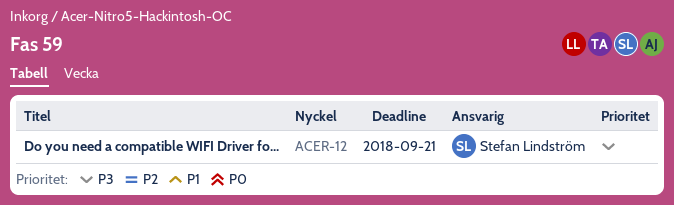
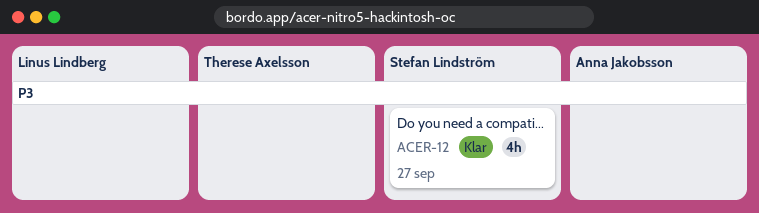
ACER-12, due: Sep 21 -> Sep 27

